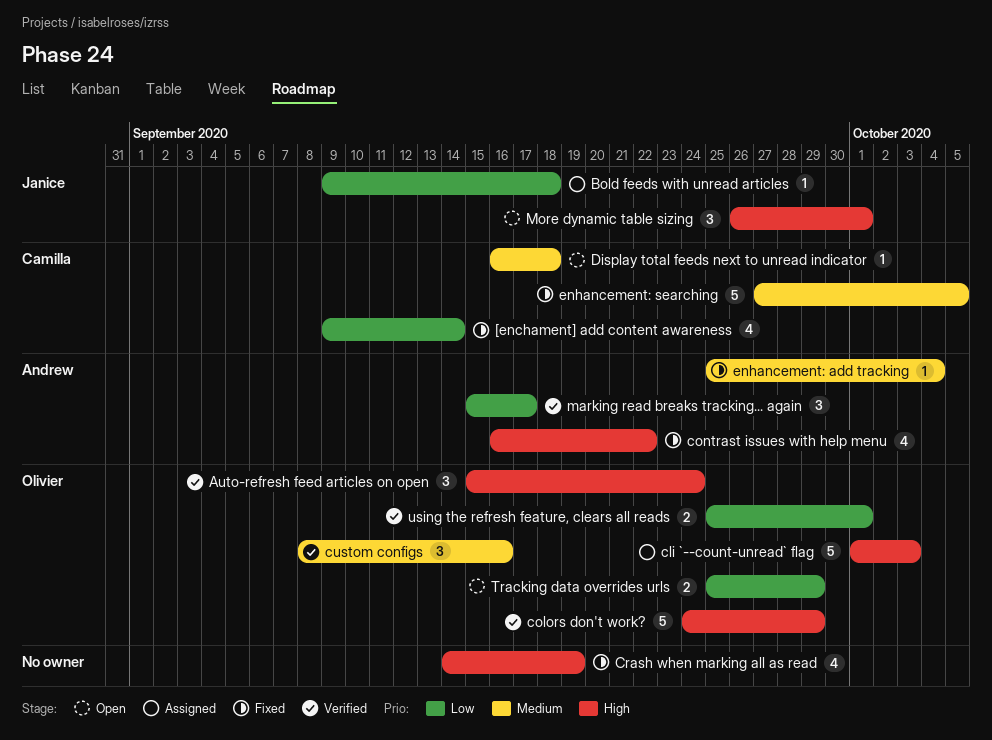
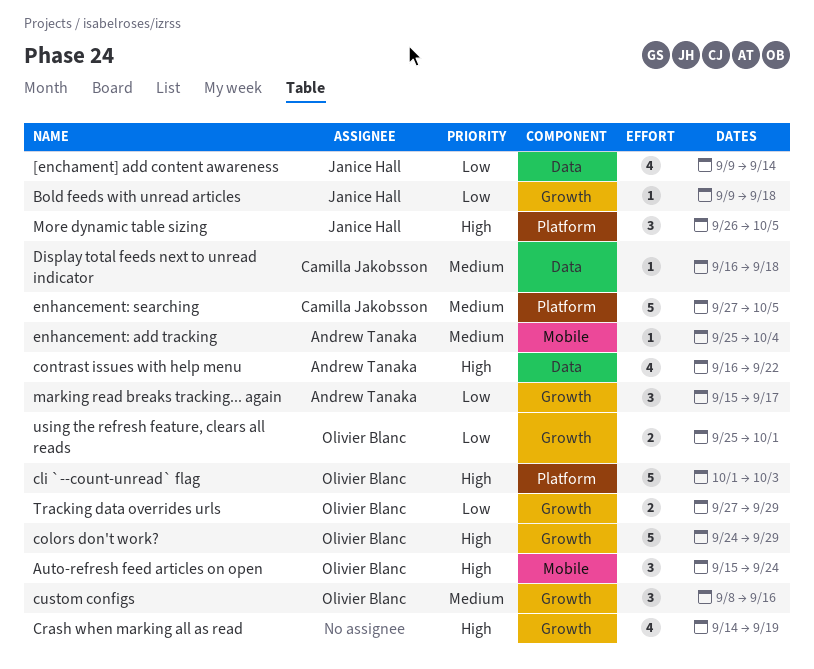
[enchament] add content awareness, owner: Camilla Jakobsson -> Janice Hall
More dynamic table sizing, due: Oct 1 -> Oct 5
Tracking data overrides urls, start: Sep 25 -> Sep 27

